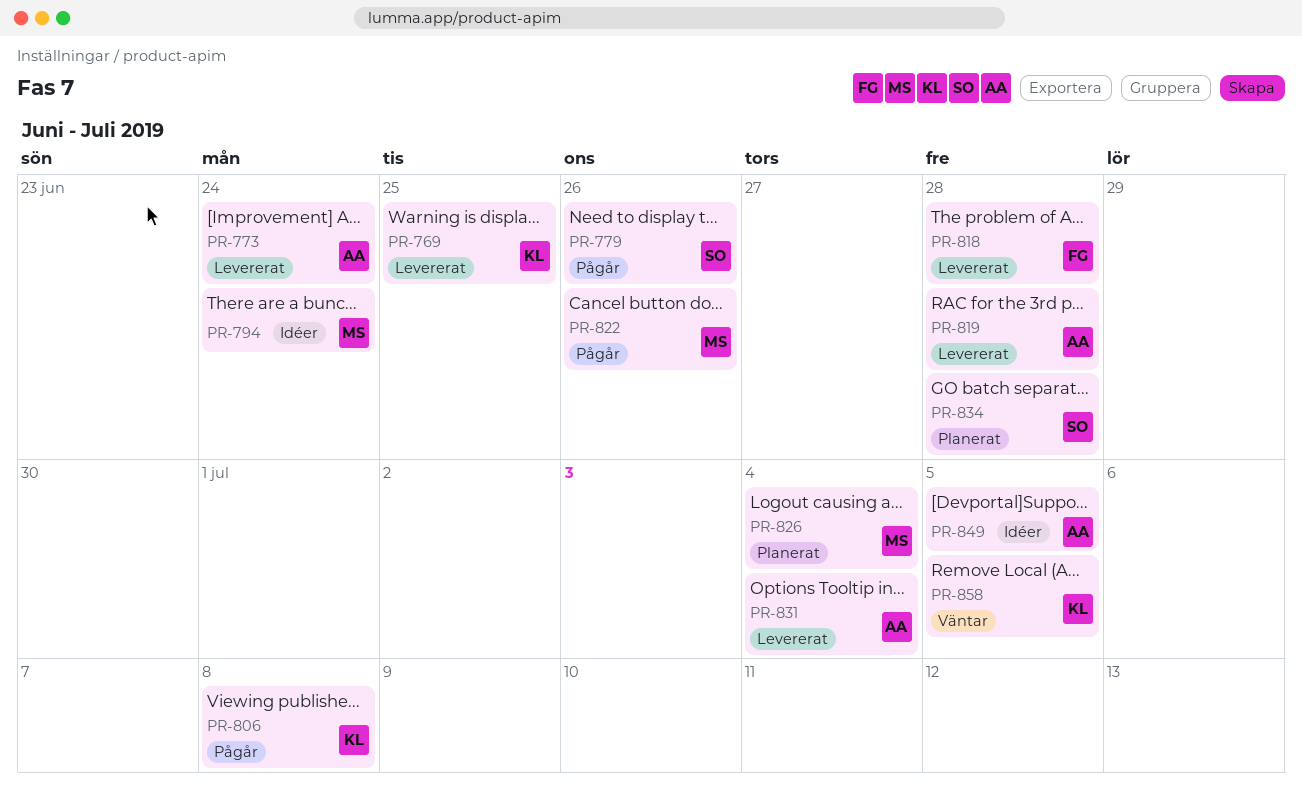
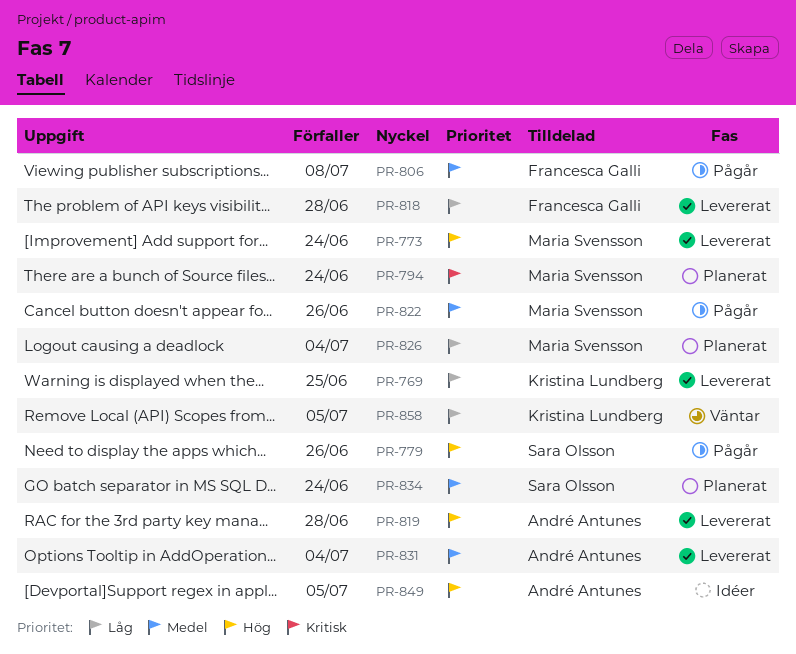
PR-773, owner: André Antunes -> Maria Svensson
PR-794, status: Idéer -> Planerat
PR-806, owner: Kristina Lundberg -> Francesca Galli
PR-834, due: Jun 28 -> Jun 24

